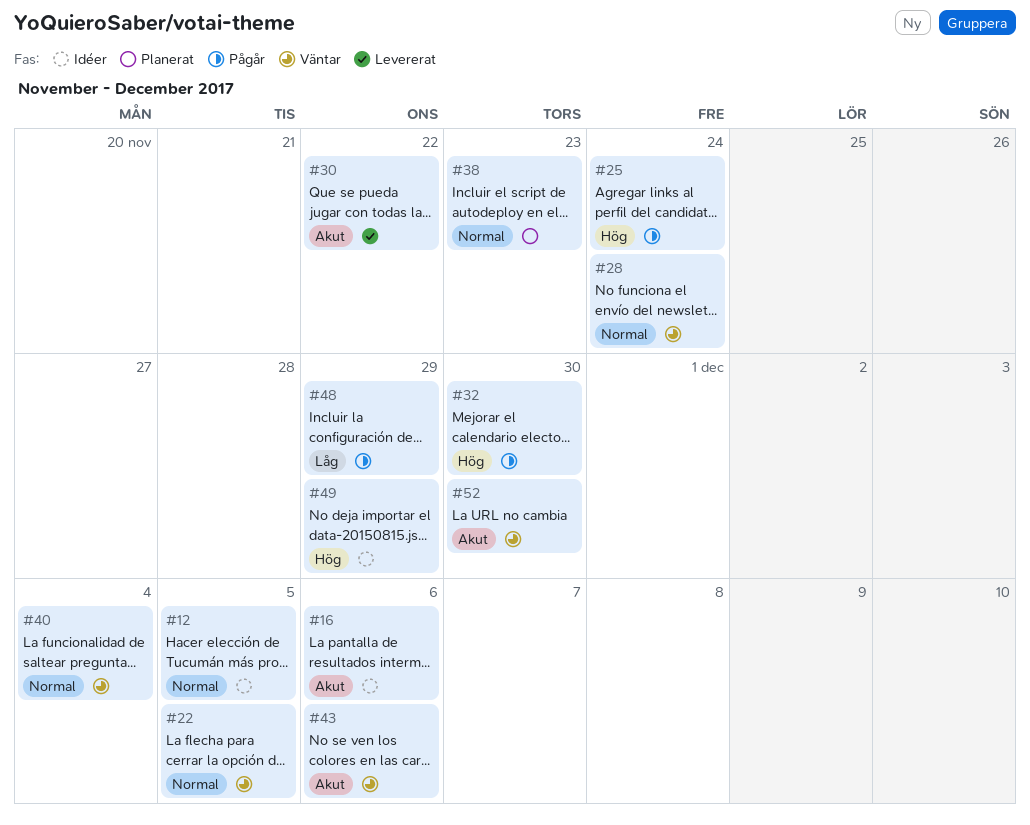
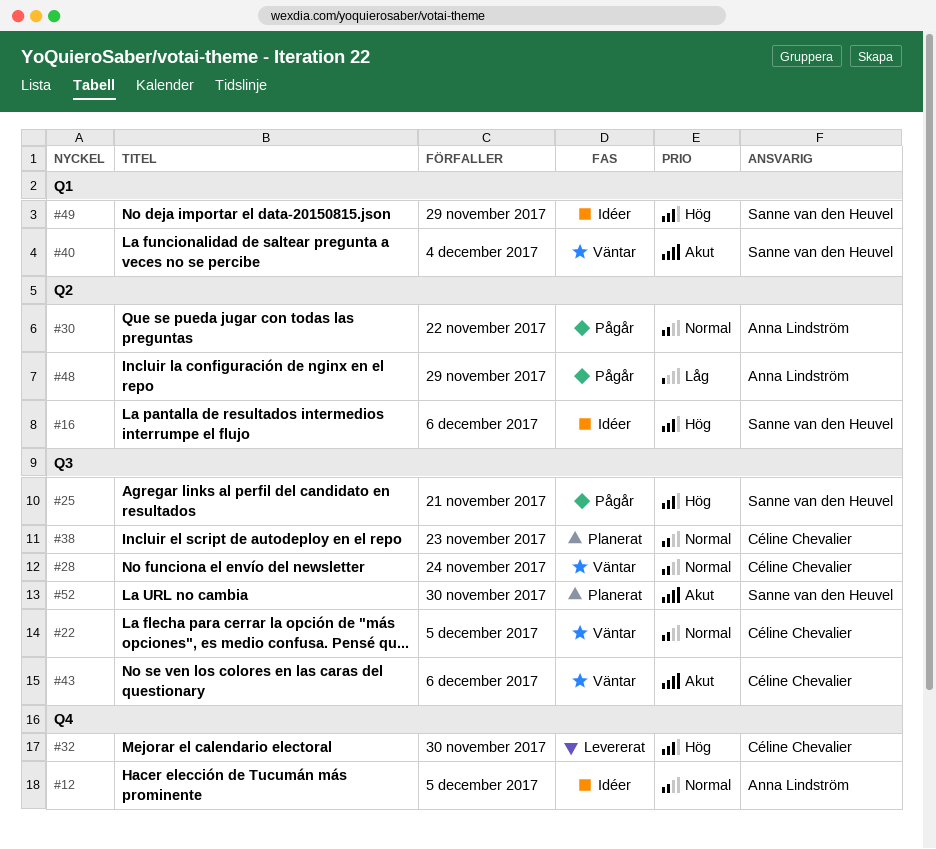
#16, priority: Akut -> Hög
#25, due: Nov 24 -> Nov 21
#30, status: Levererat -> Pågår
#30, priority: Akut -> Normal
#32, status: Pågår -> Levererat
#40, priority: Normal -> Akut
#52, status: Väntar -> Planerat

